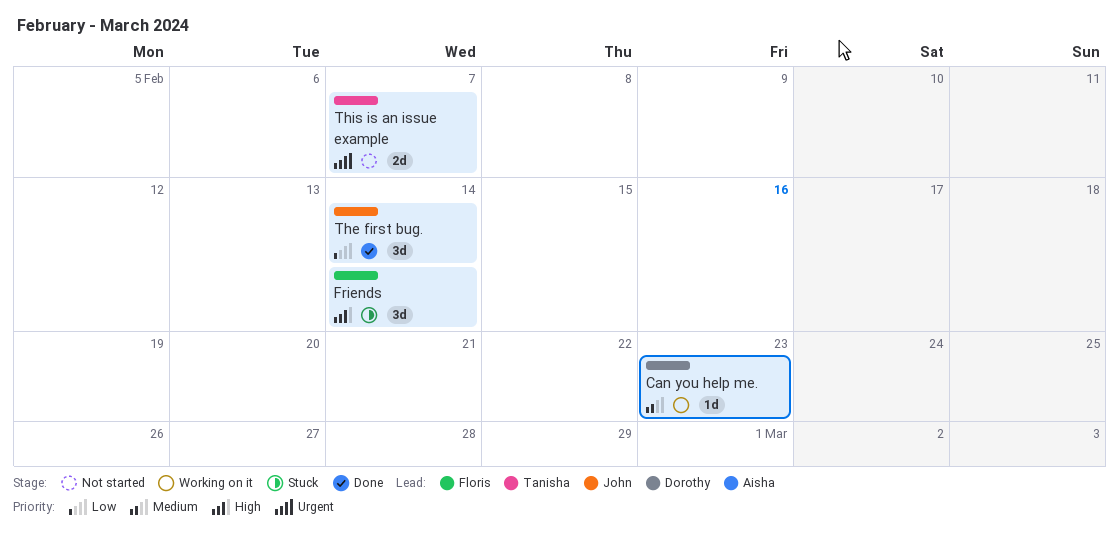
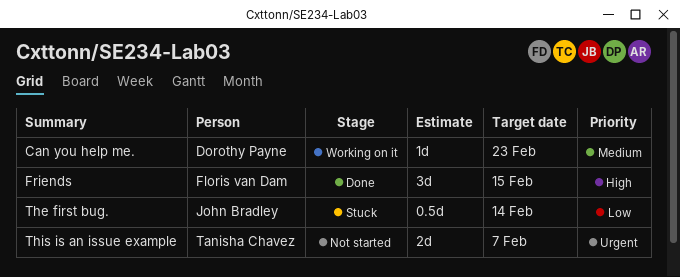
Friends, status: Stuck -> Done
Friends, due: Feb 14 -> Feb 15
The first bug., status: Done -> Stuck
The first bug., estimate: 3d -> 0.5d

